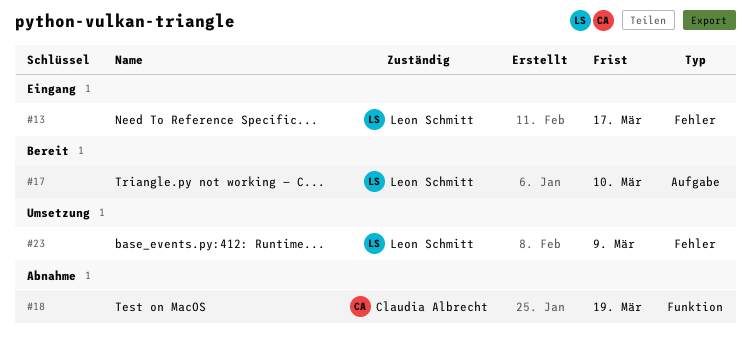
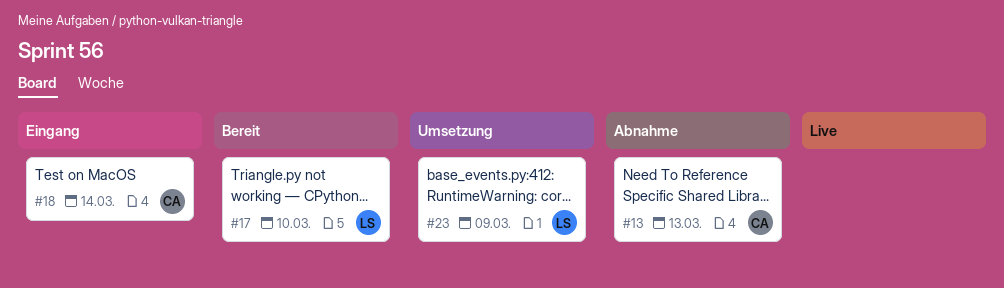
#13, status: Eingang -> Abnahme
#13, owner: Leon Schmitt -> Claudia Albrecht
#13, due: Mar 17 -> Mar 13
#18, status: Abnahme -> Eingang
#18, due: Mar 19 -> Mar 14

